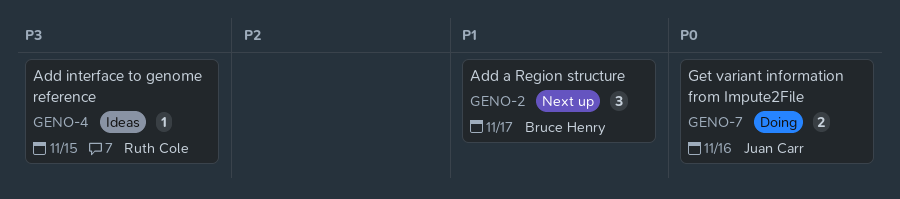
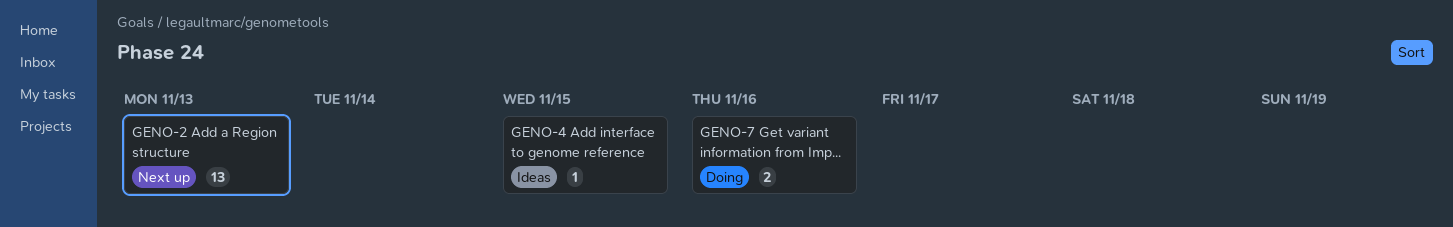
GENO-2, estimate: 3 -> 13
GENO-2, due: Nov 17 -> Nov 13

